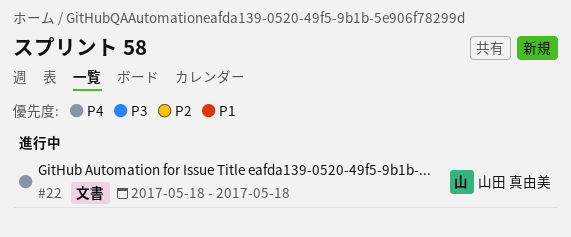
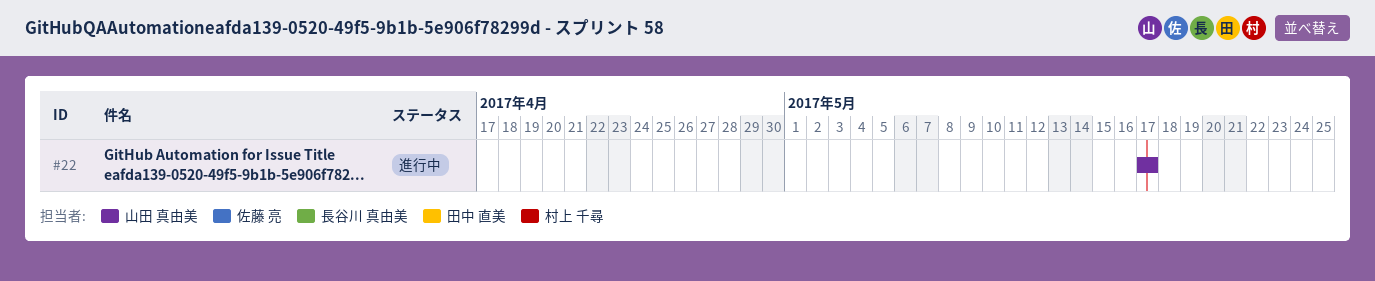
#22, start: May 18 -> May 17
#22, due: May 18 -> May 17

